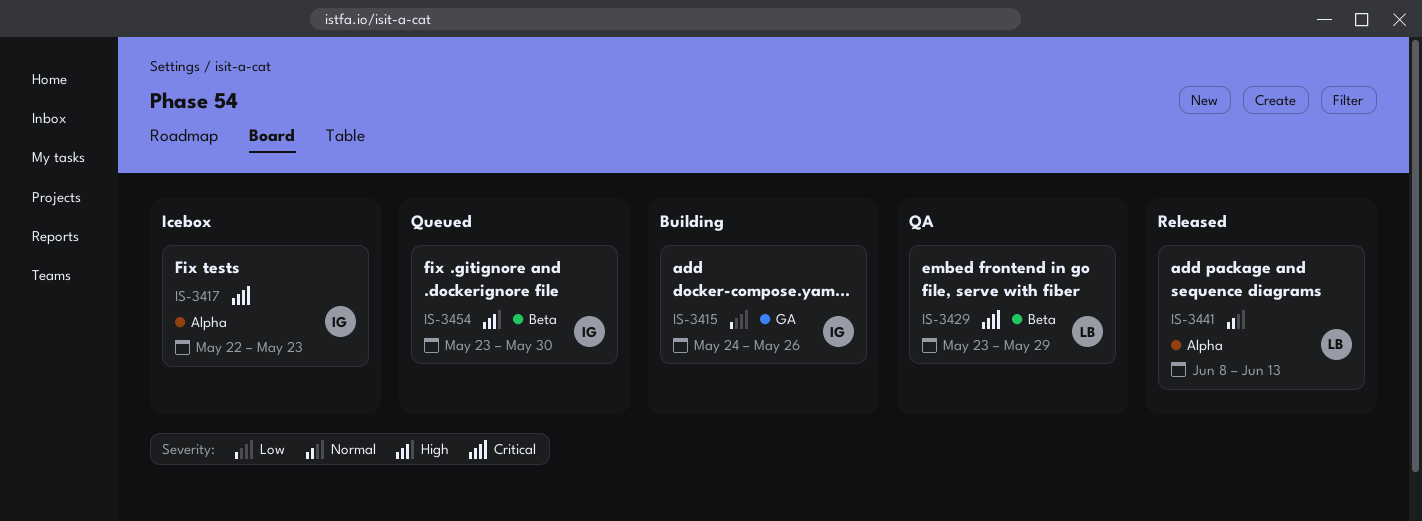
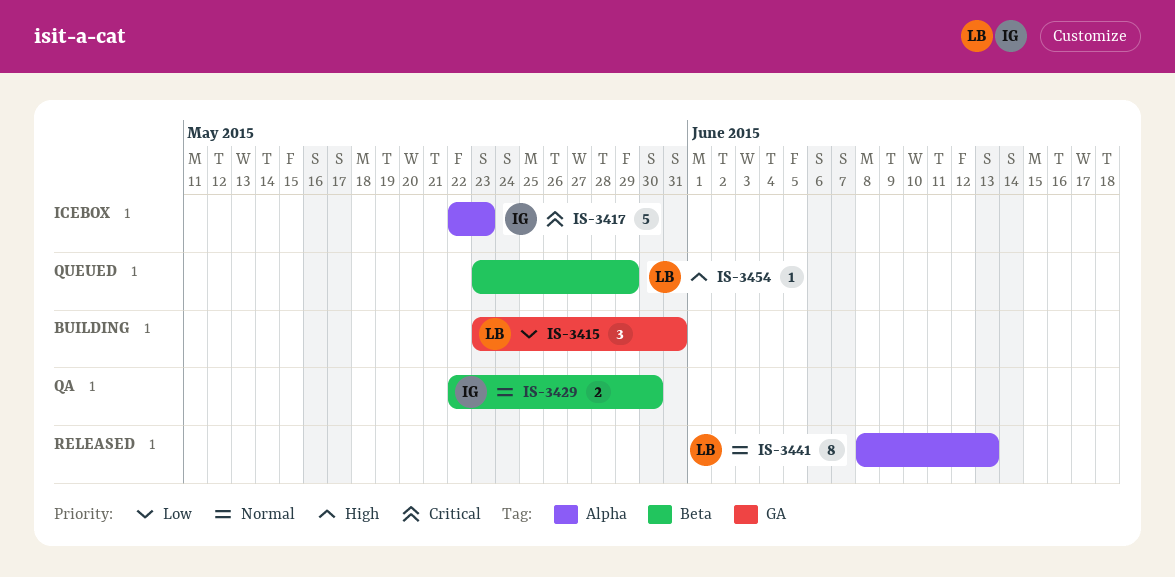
IS-3415, owner: IG -> LB
IS-3415, start: May 24 -> May 23
IS-3415, due: May 26 -> May 31
IS-3429, owner: LB -> IG
IS-3429, priority: Critical -> Normal
IS-3429, start: May 23 -> May 22
IS-3429, due: May 29 -> May 30
IS-3454, owner: IG -> LB
IS-3454, due: May 30 -> May 29

